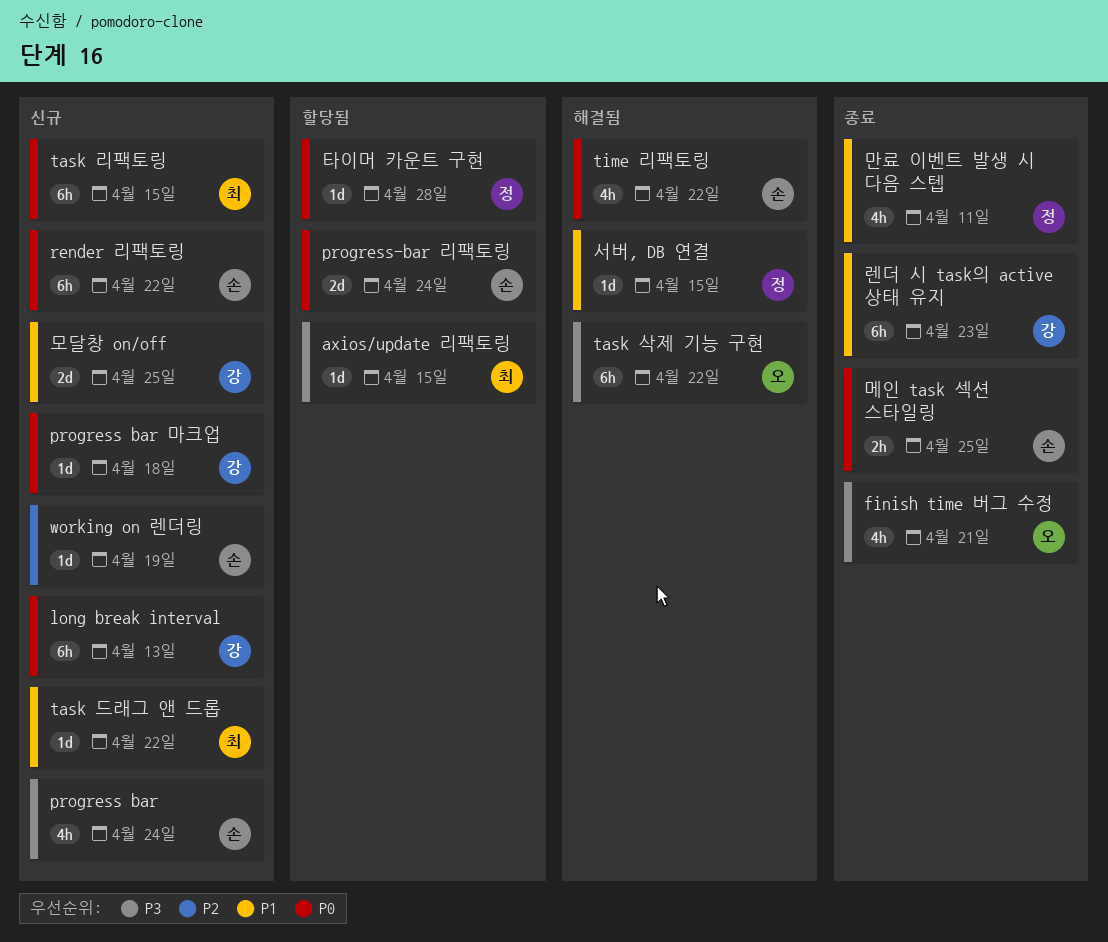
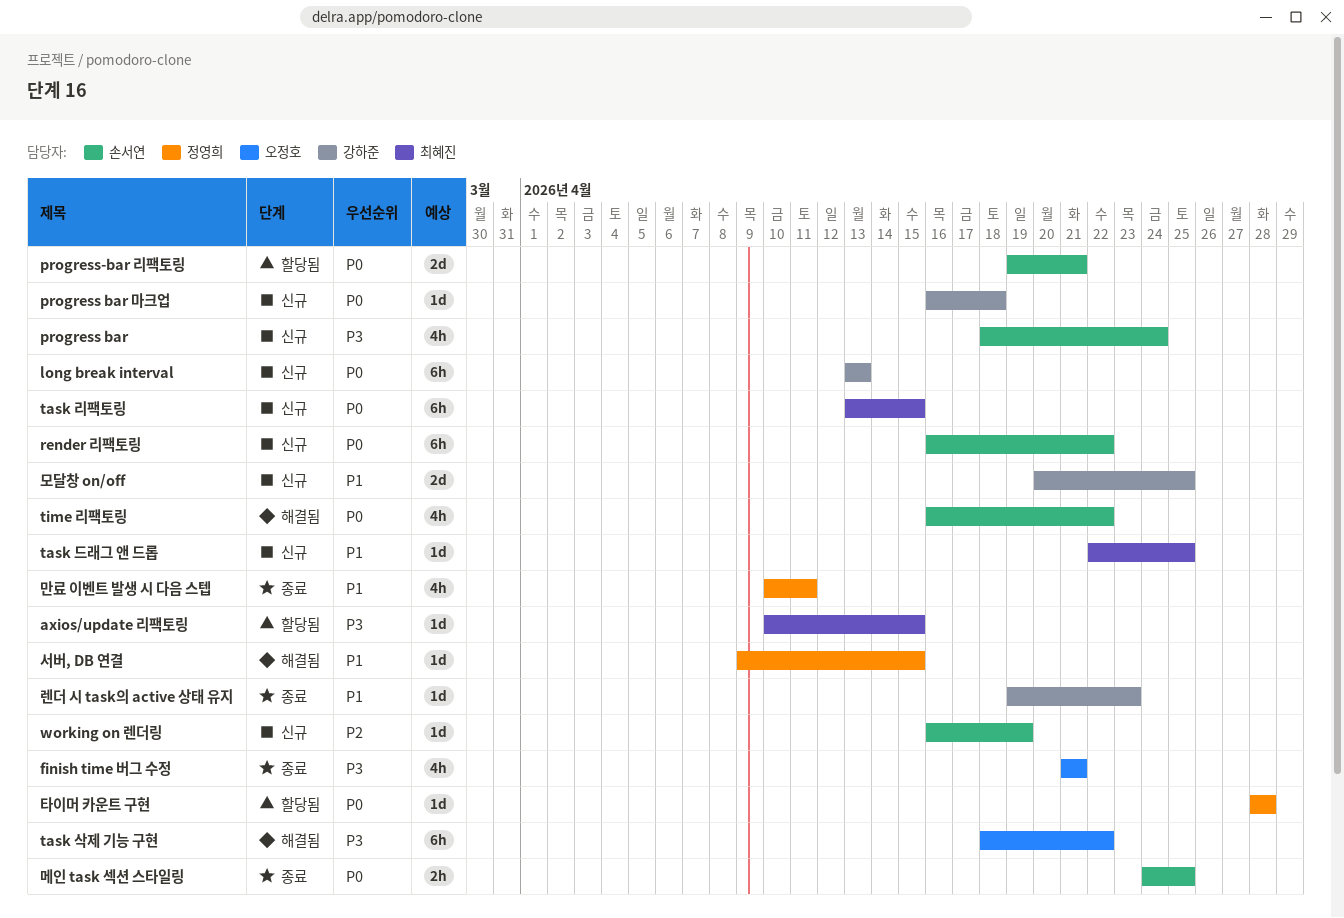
progress-bar 리팩토링, due: Apr 24 -> Apr 21
task 드래그 앤 드롭, due: Apr 22 -> Apr 25
렌더 시 task의 active 상태 유지, estimate: 6h -> 1d

